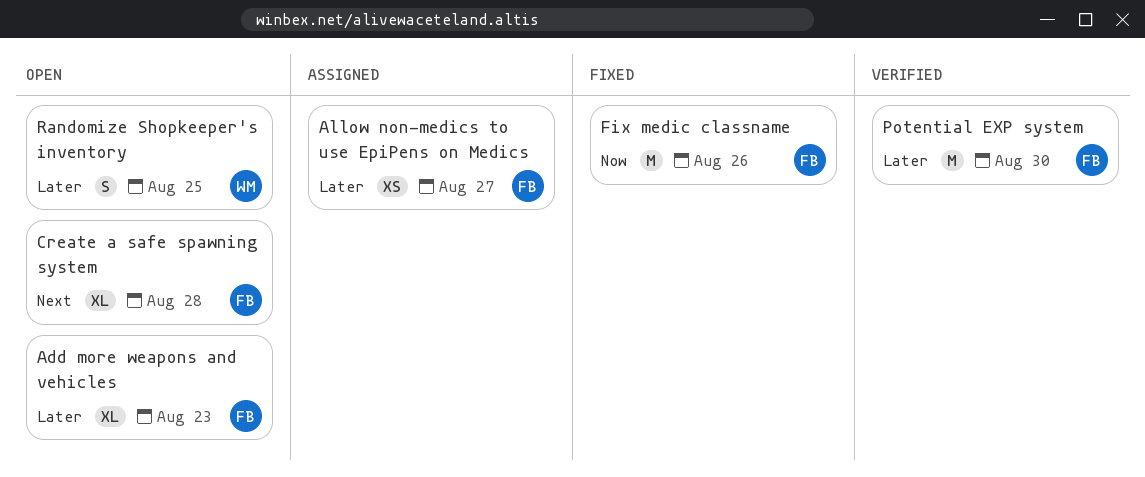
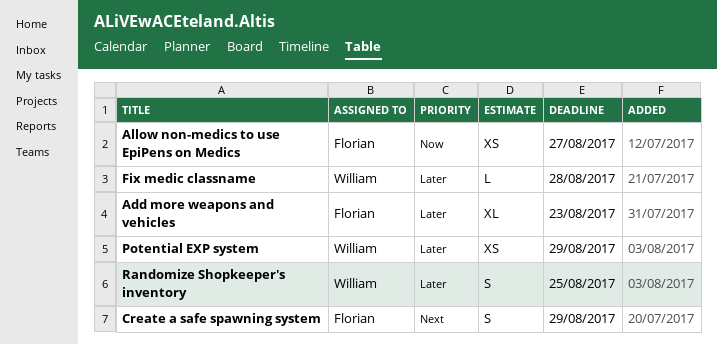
Allow non-medics to use EpiPens on Medics, priority: Later -> Now
Create a safe spawning system, estimate: XL -> S
Create a safe spawning system, due: Aug 28 -> Aug 29
Fix medic classname, owner: Florian -> William
Fix medic classname, priority: Now -> Later
Fix medic classname, estimate: M -> L
Fix medic classname, due: Aug 26 -> Aug 28
Potential EXP system, owner: Florian -> William
Potential EXP system, estimate: M -> XS
Potential EXP system, due: Aug 30 -> Aug 29

